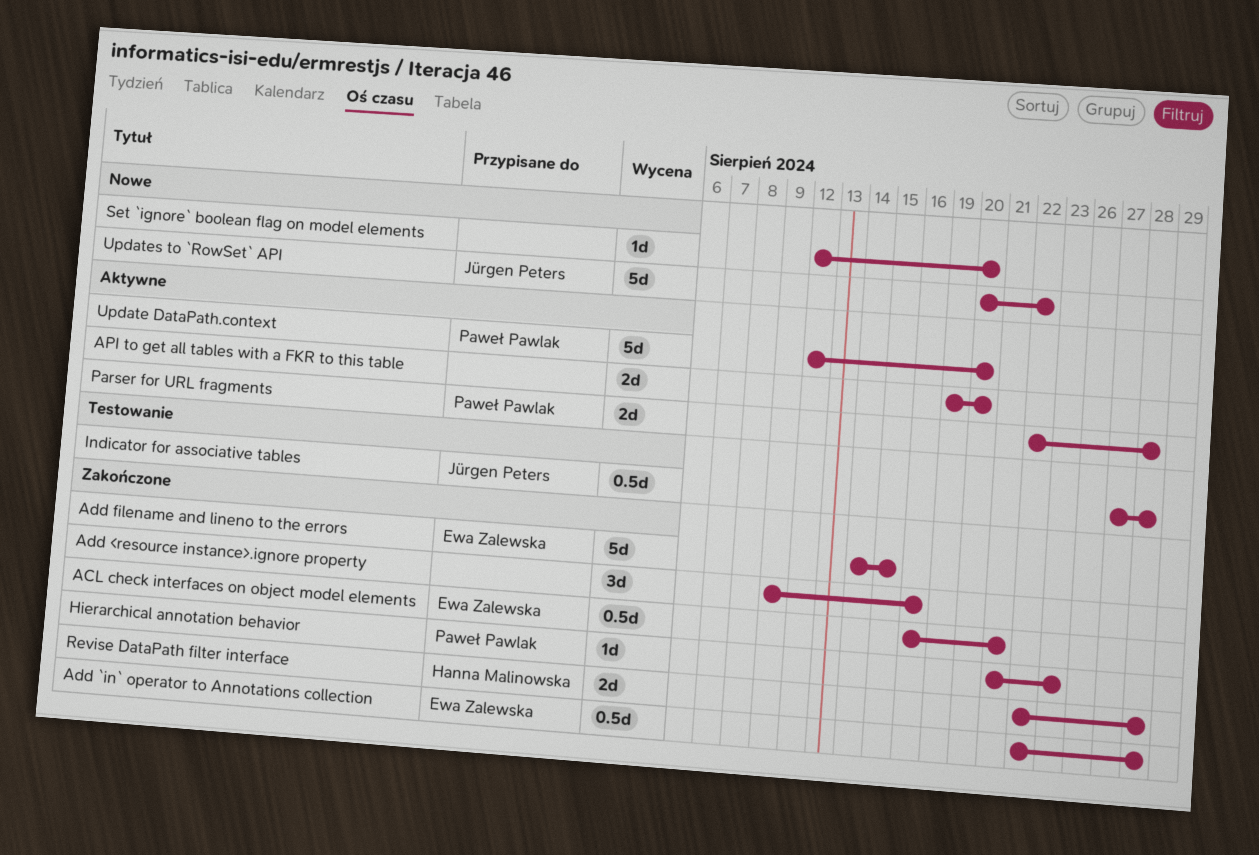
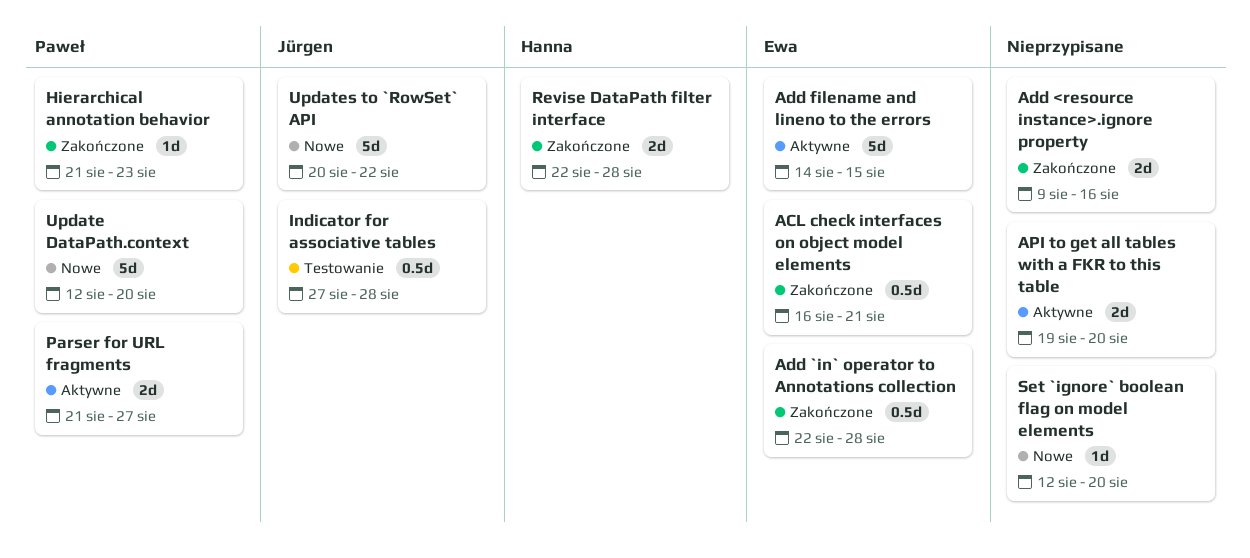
Add <resource instance>.ignore property, estimate: 3d -> 2d
Add filename and lineno to the errors, status: Zakończone -> Aktywne
Parser for URL fragments, start: Aug 22 -> Aug 21
Parser for URL fragments, due: Aug 28 -> Aug 27
Update DataPath.context, status: Aktywne -> Nowe

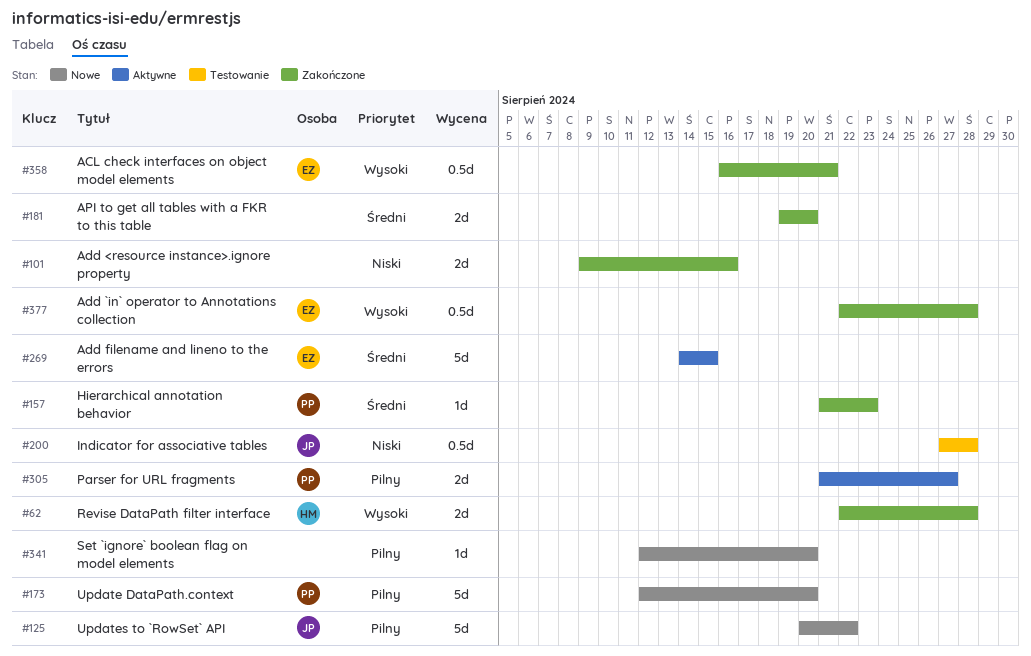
API to get all tables with a FKR to this table, status: Aktywne -> Zakończone

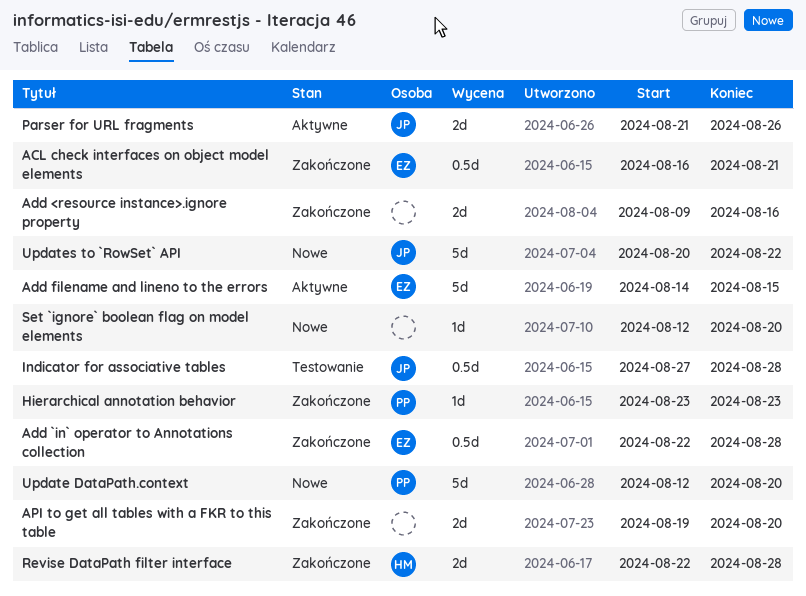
Hierarchical annotation behavior, start: Aug 21 -> Aug 23
Parser for URL fragments, owner: PP -> JP
Parser for URL fragments, due: Aug 27 -> Aug 26

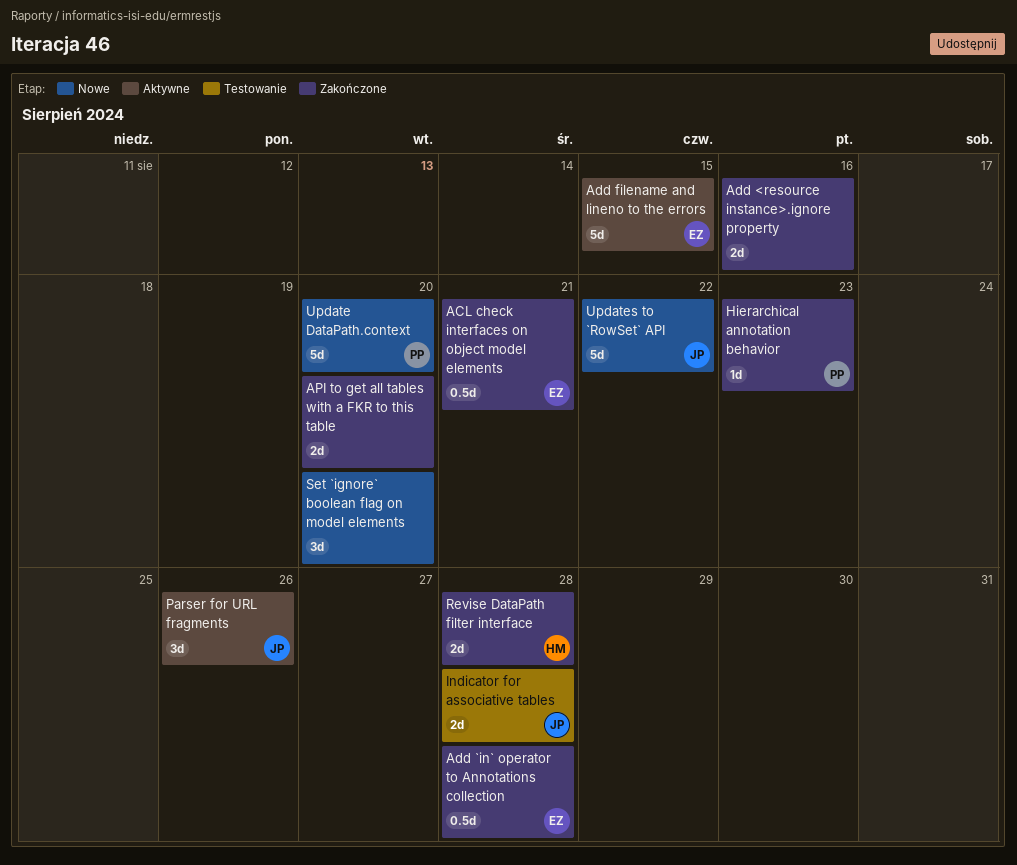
Indicator for associative tables, estimate: 0.5d -> 2d
Parser for URL fragments, estimate: 2d -> 3d
Set `ignore` boolean flag on model elements, estimate: 1d -> 3d

